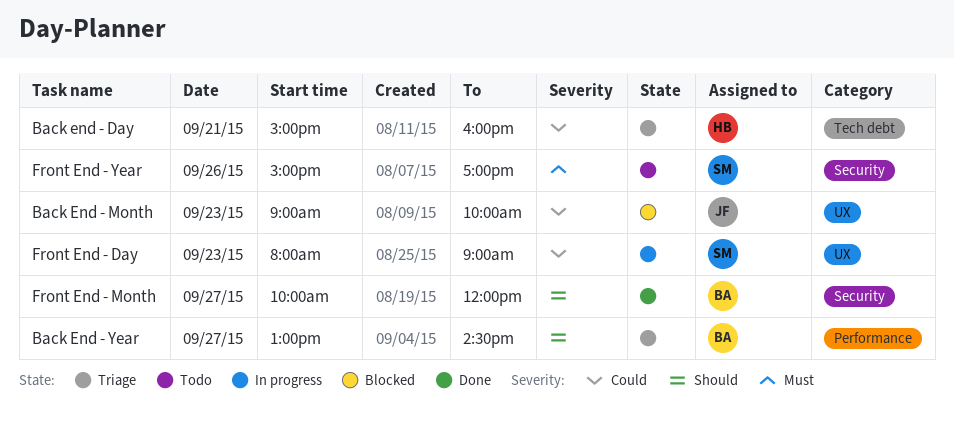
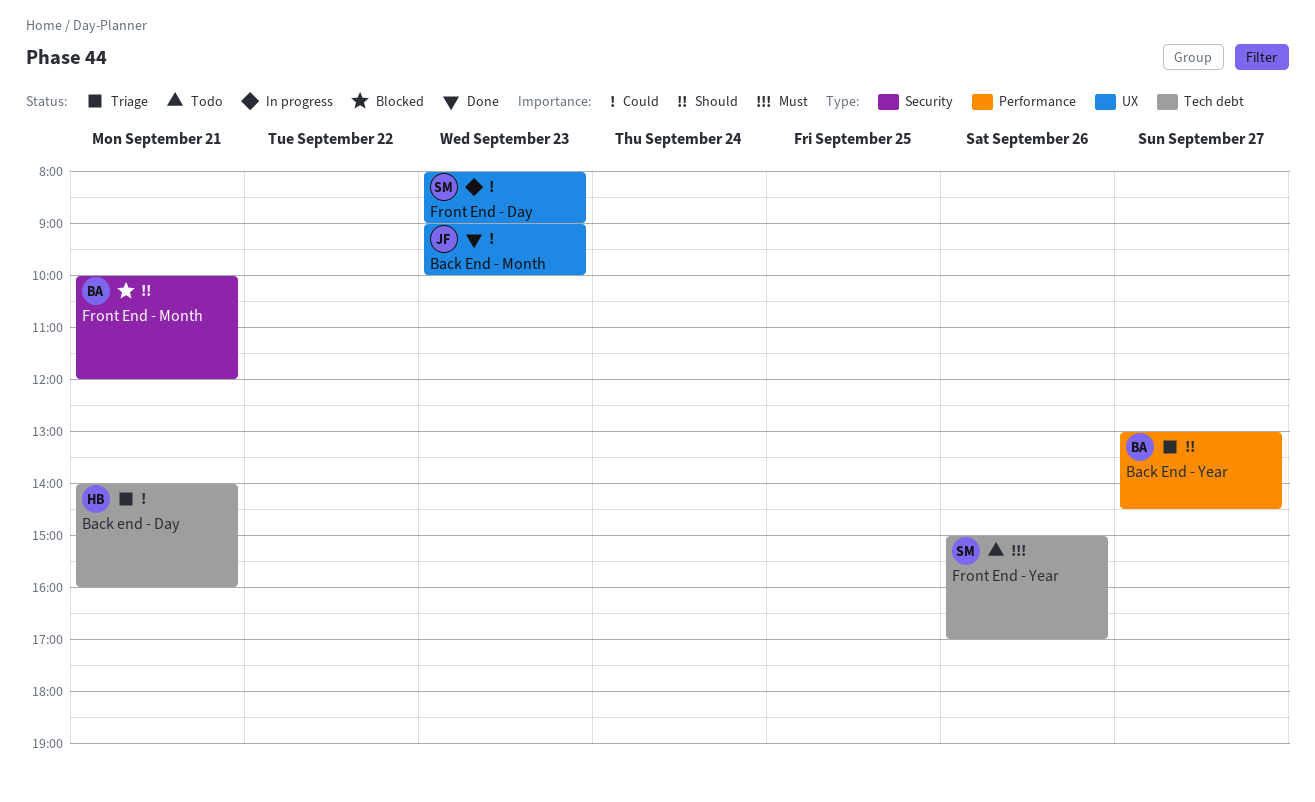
Back end - Day, begins: 15:00 -> 14:00
Back End - Month, status: Blocked -> Done
Front End - Month, status: Done -> Blocked
Front End - Month, day: Sep 27 -> Sep 21
Front End - Year, label: Security -> Tech debt

